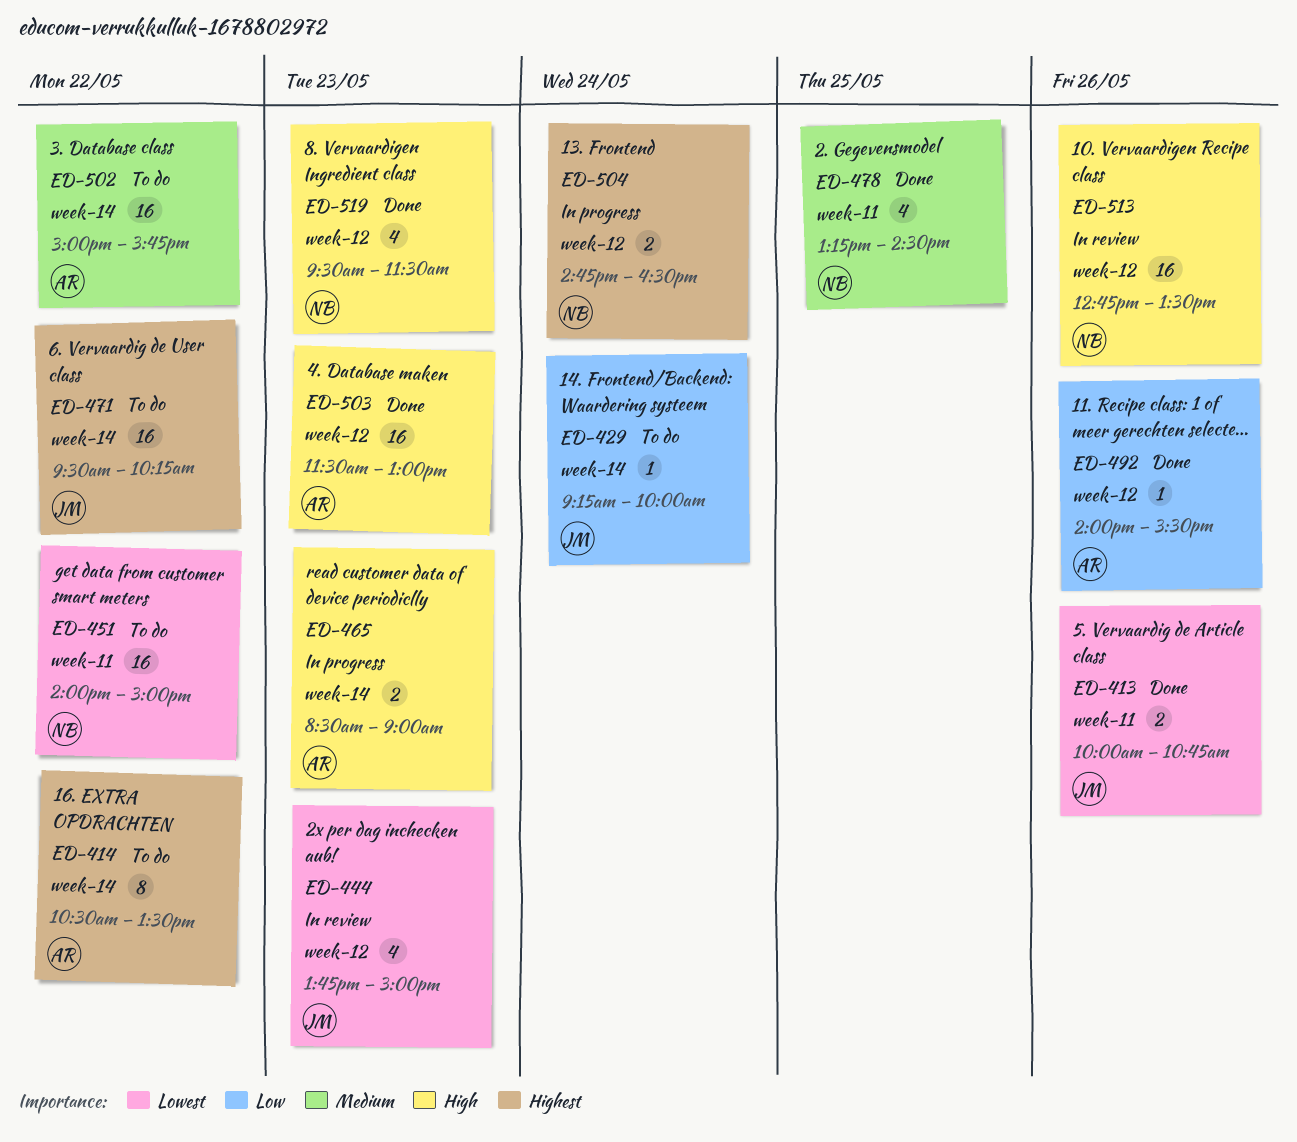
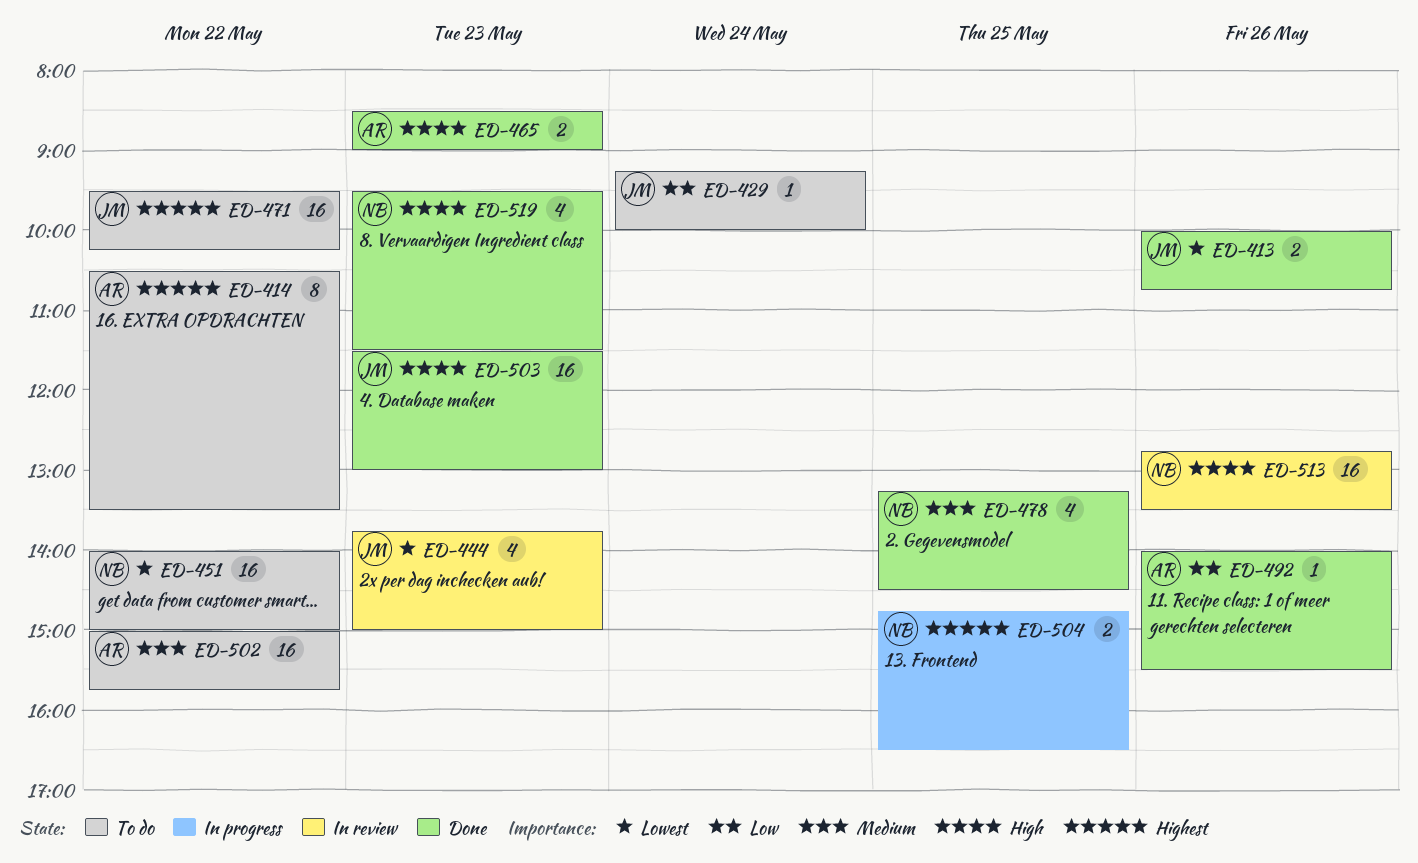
ED-465, status: In progress -> Done
ED-503, owner: AR -> JM
ED-504, day: May 24 -> May 25

